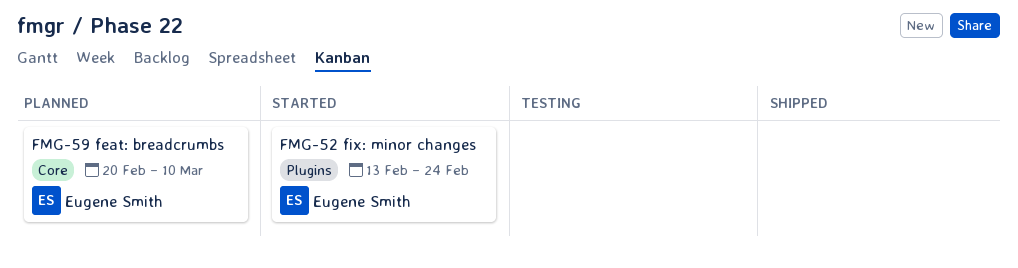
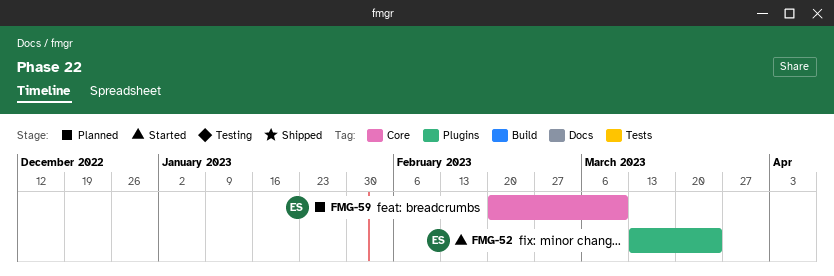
FMG-52, start: Feb 13 -> Mar 13
FMG-52, due: Feb 24 -> Mar 24

